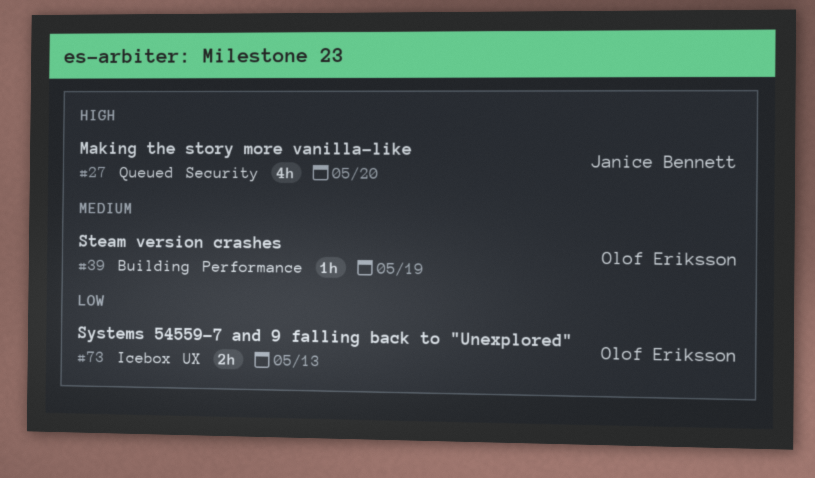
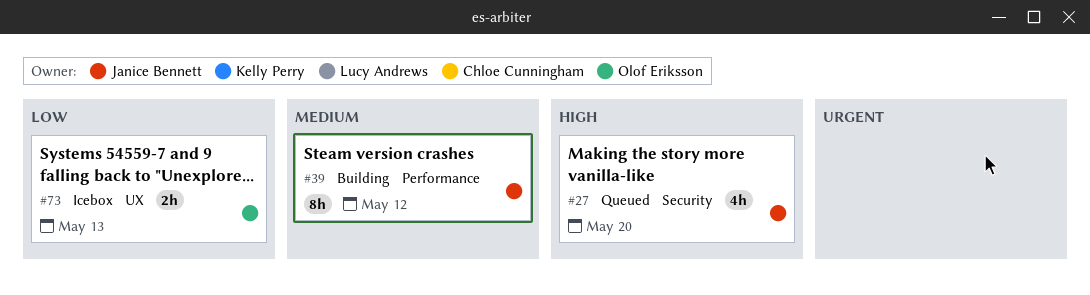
#39, owner: Olof Eriksson -> Janice Bennett
#39, estimate: 1h -> 8h
#39, due: May 19 -> May 12

